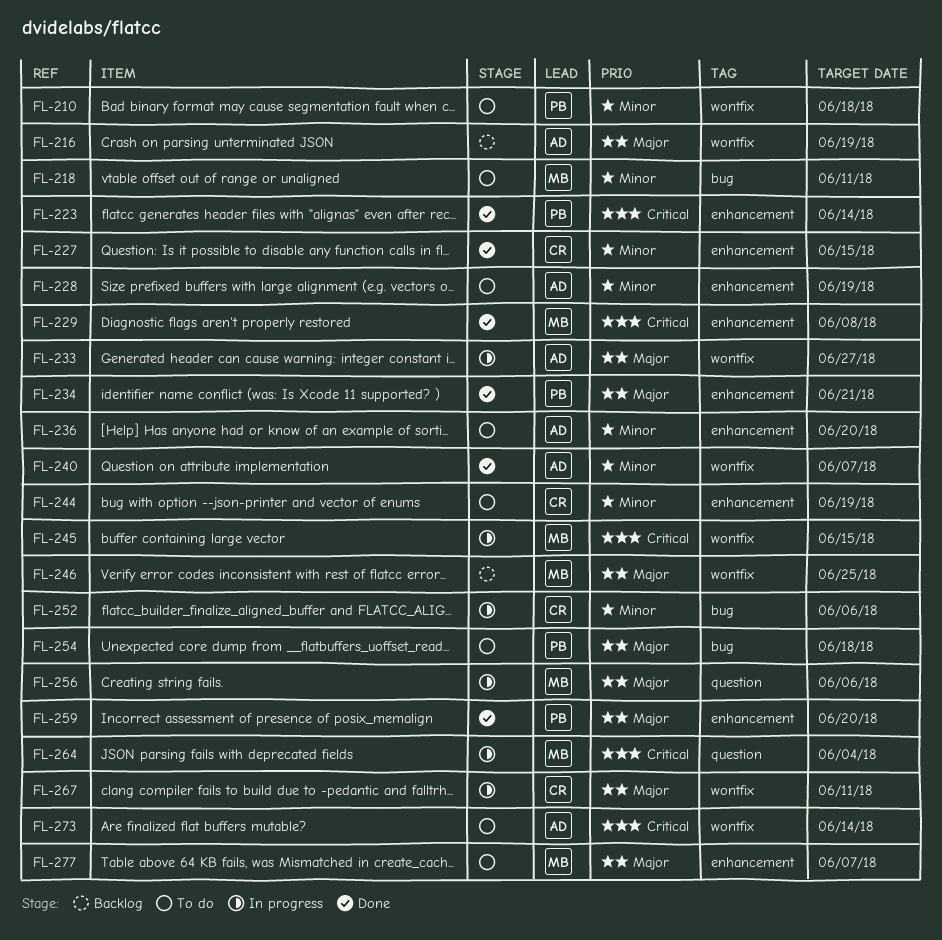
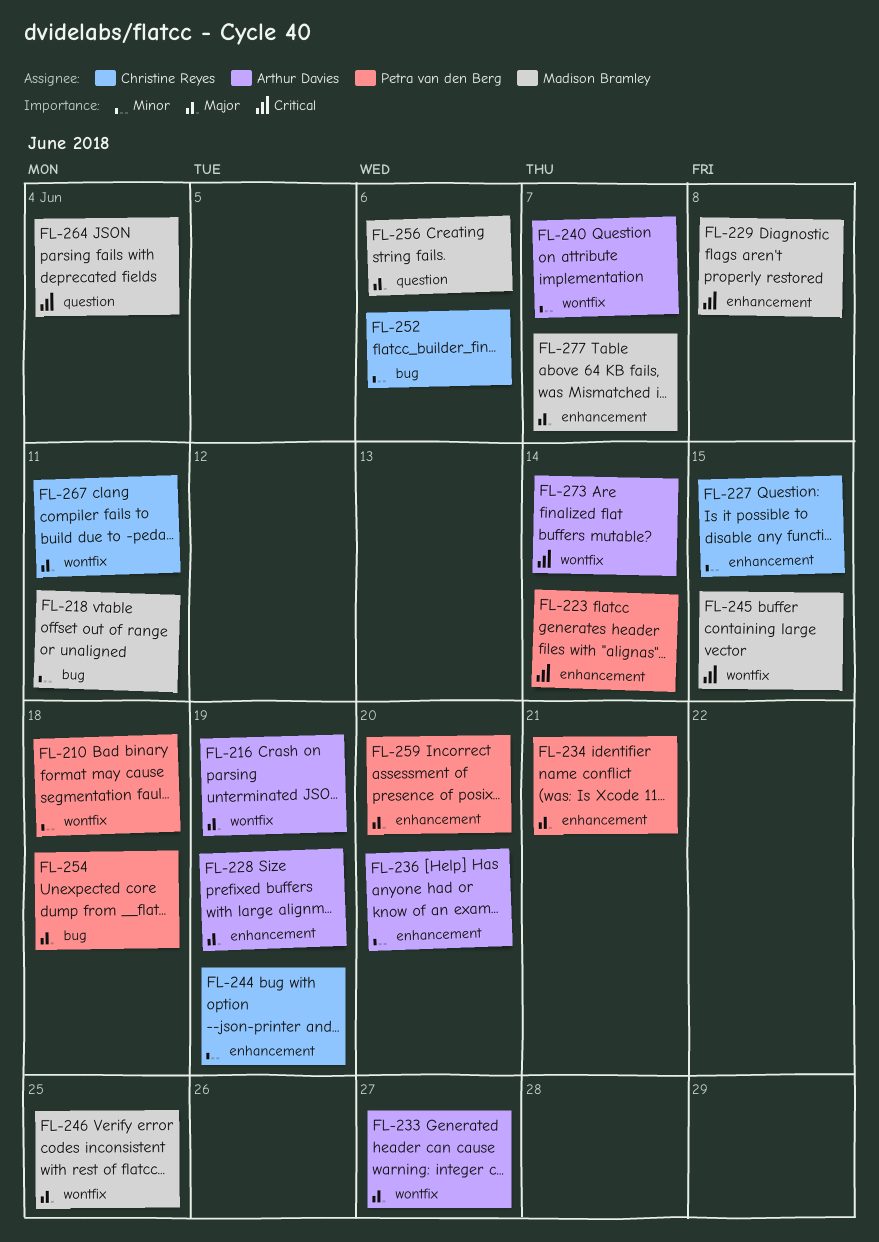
FL-228, priority: Minor -> Major

